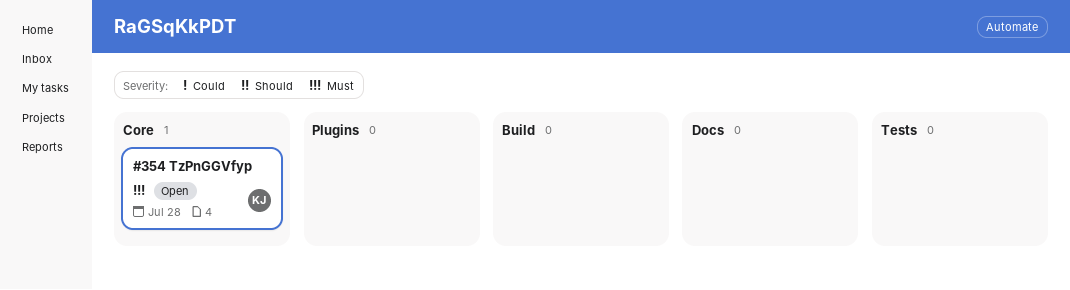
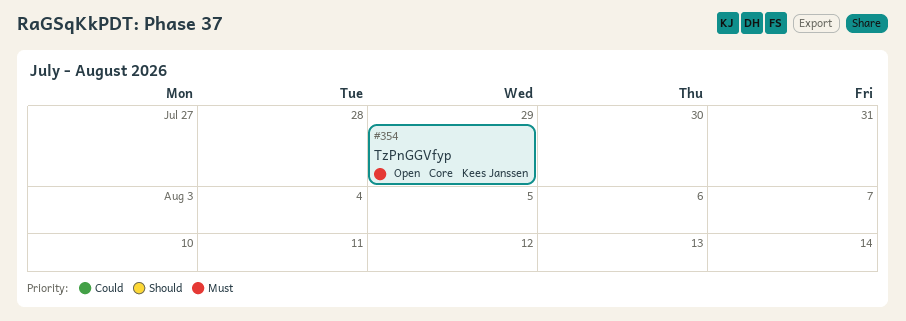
#354, due: Jul 28 -> Jul 29

